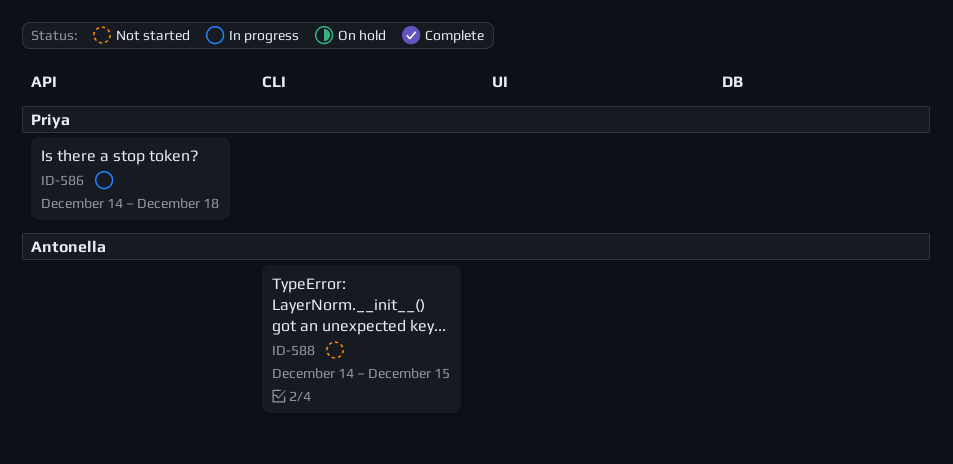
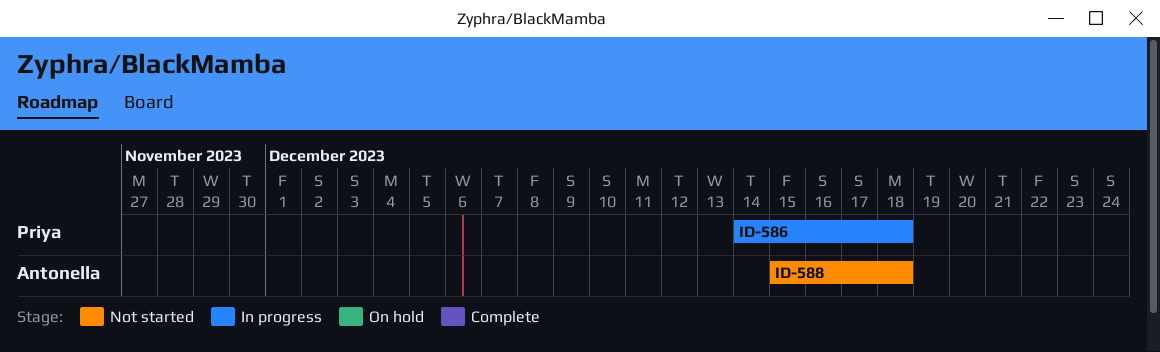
ID-588, start: Dec 14 -> Dec 15
ID-588, due: Dec 15 -> Dec 18

